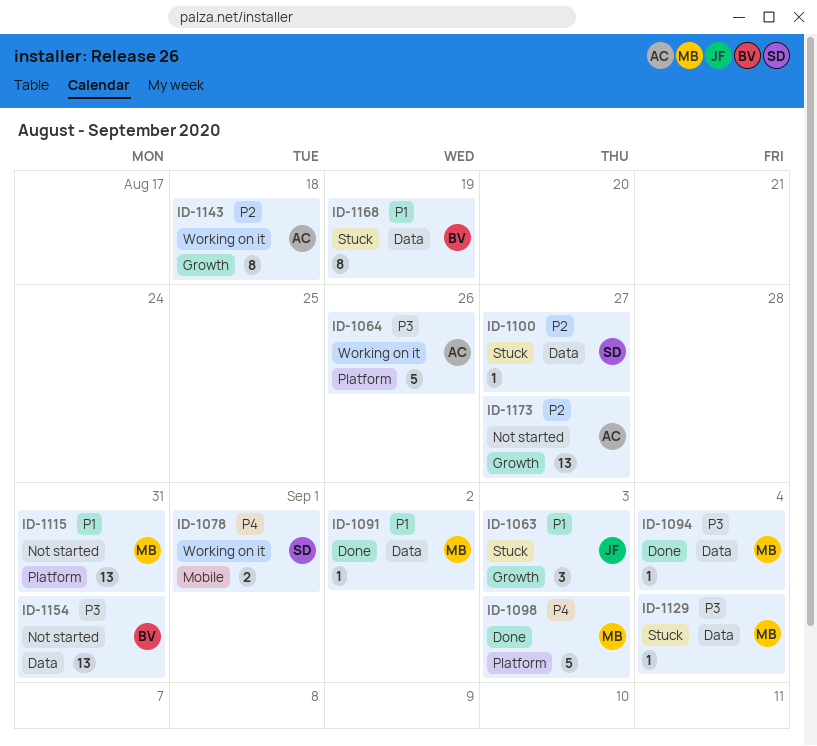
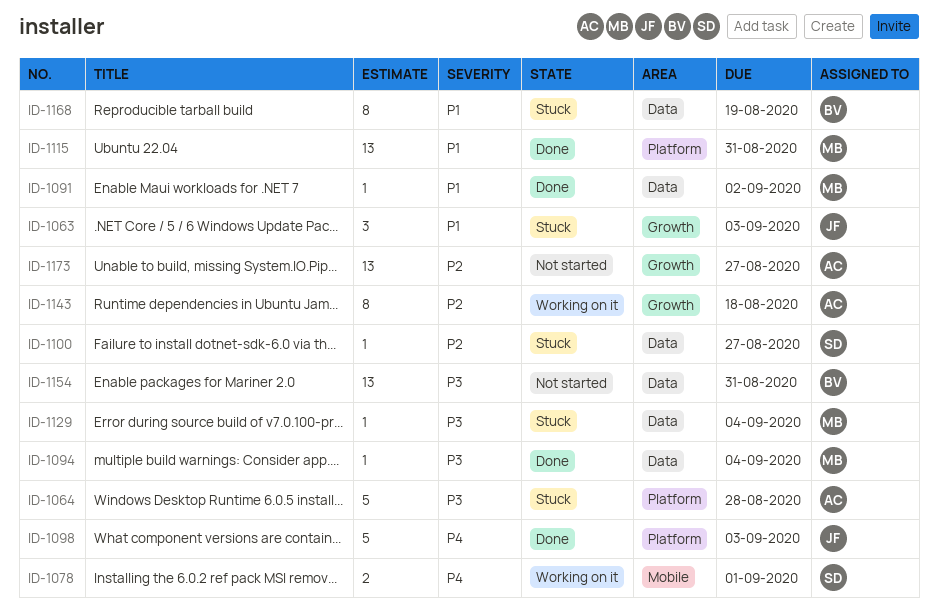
ID-1064, status: Working on it -> Stuck
ID-1064, due: Aug 26 -> Aug 28
ID-1098, owner: MB -> JF
ID-1115, status: Not started -> Done

